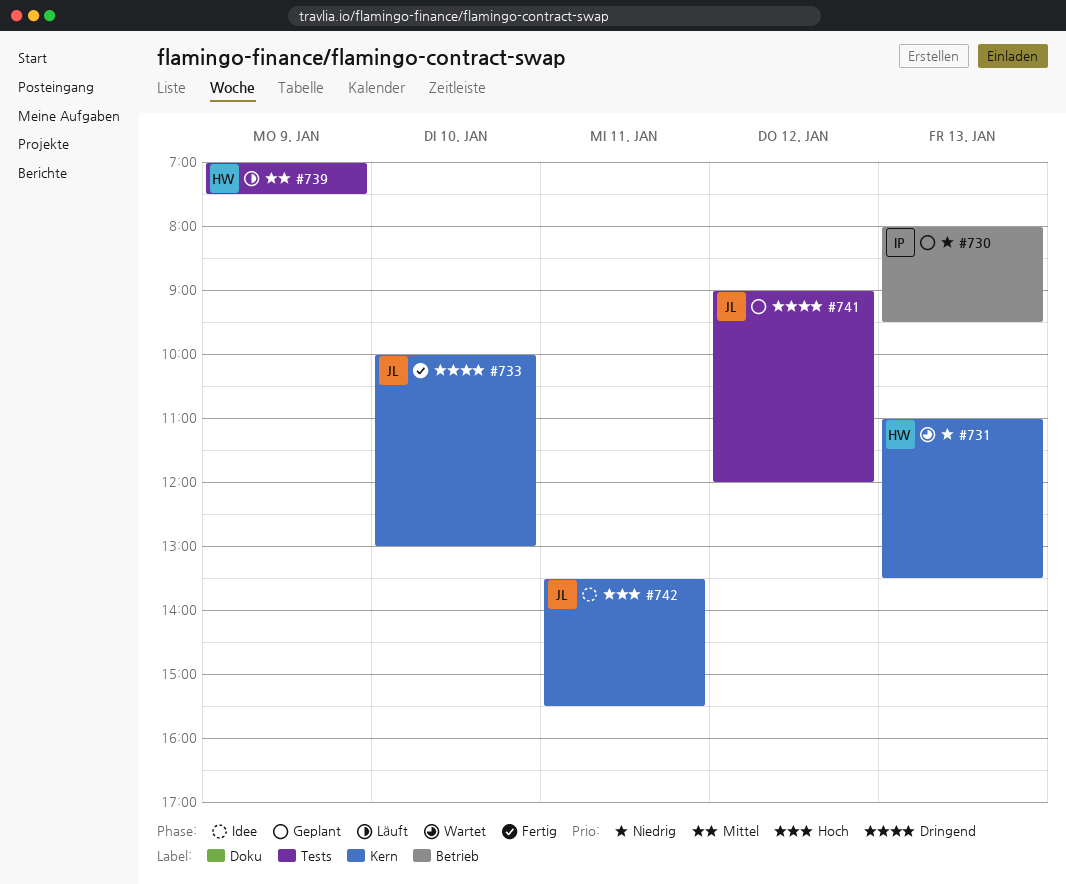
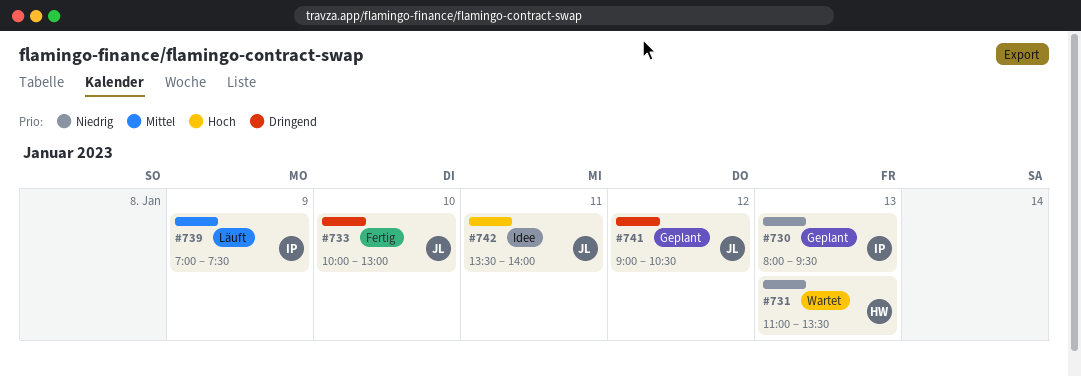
#739, owner: HW -> IP
#741, ends: 12:00 -> 10:30
#742, ends: 15:30 -> 14:00

